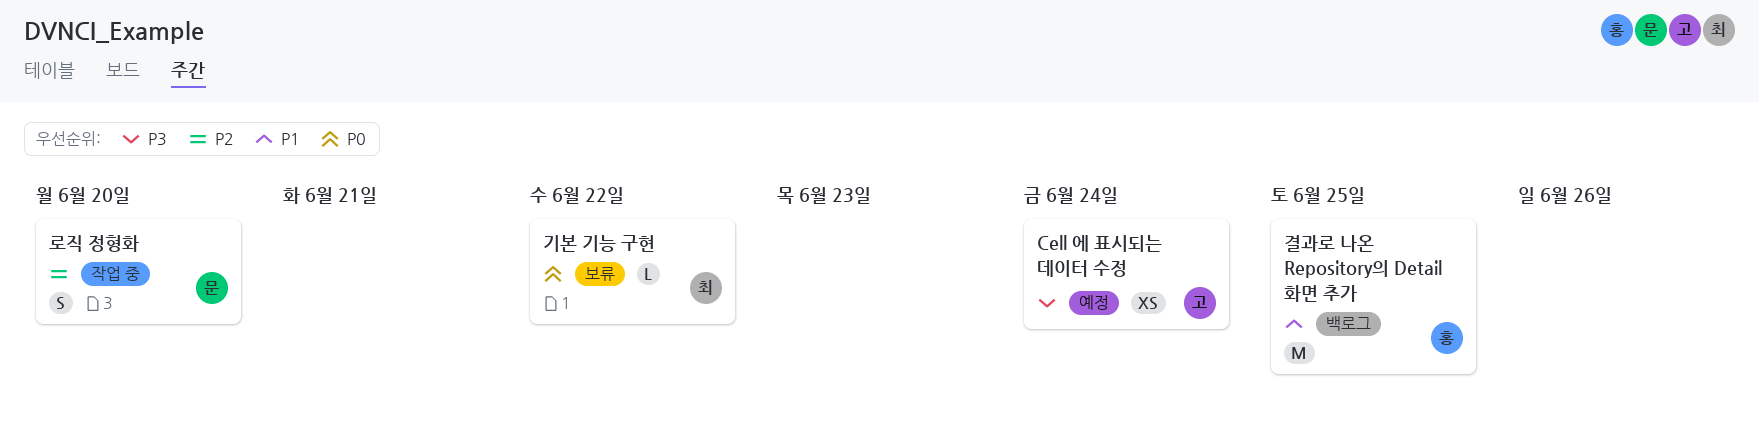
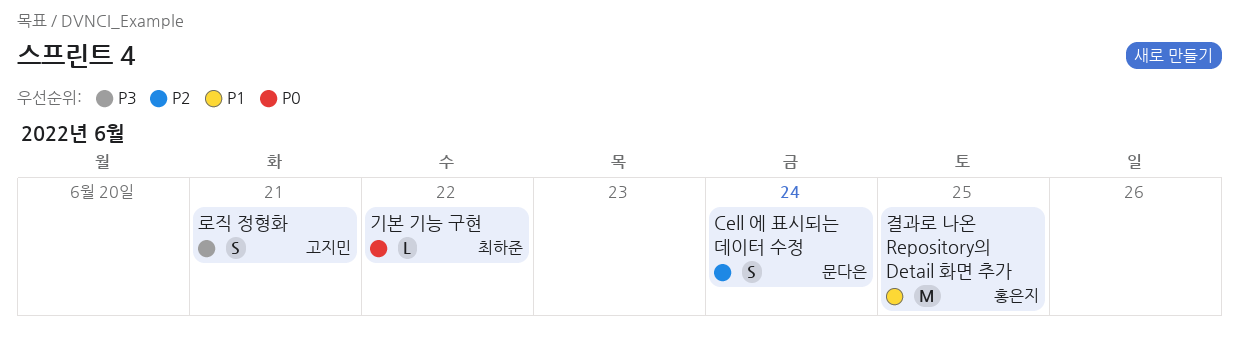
Cell 에 표시되는 데이터 수정, owner: 고지민 -> 문다은
Cell 에 표시되는 데이터 수정, priority: P3 -> P2
Cell 에 표시되는 데이터 수정, estimate: XS -> S
로직 정형화, owner: 문다은 -> 고지민
로직 정형화, priority: P2 -> P3
로직 정형화, due: Jun 20 -> Jun 21

